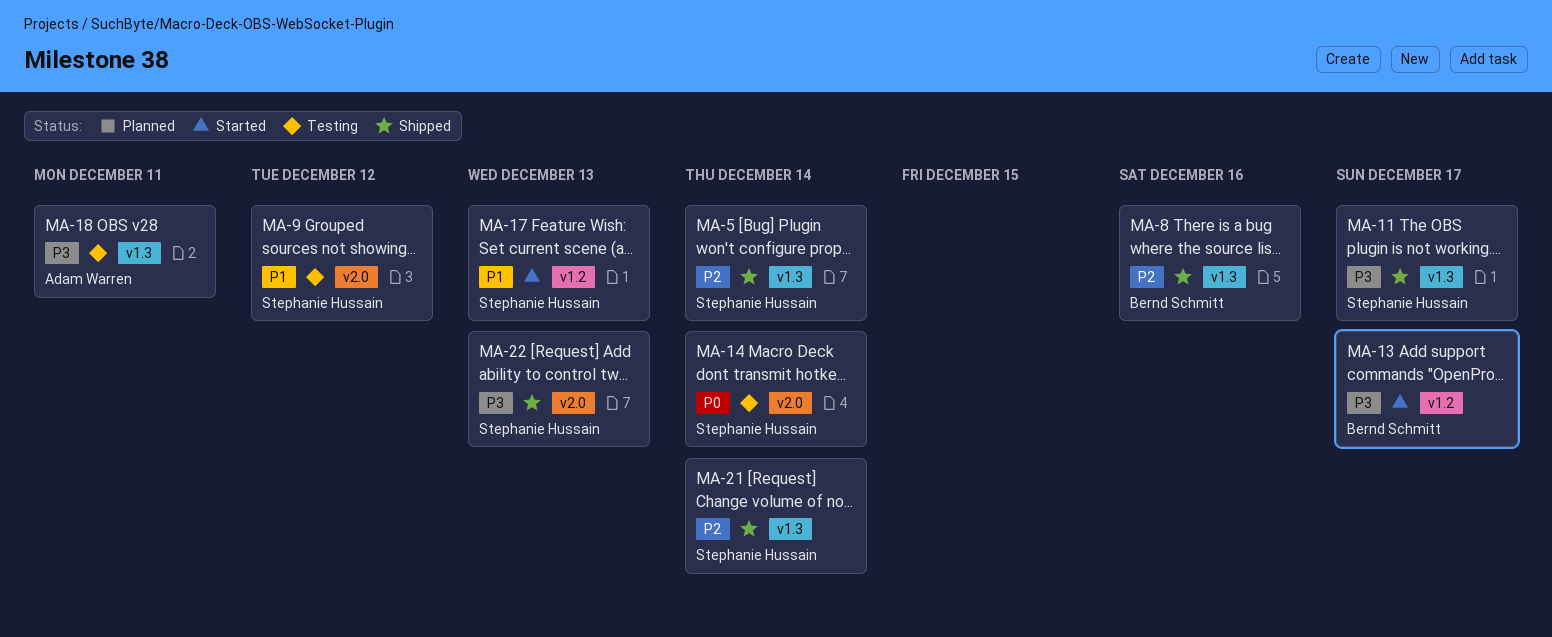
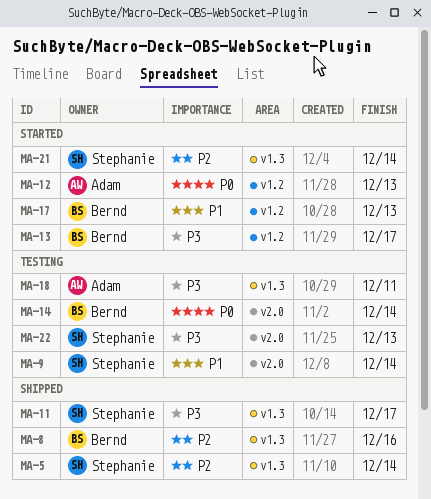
MA-9, due: Dec 12 -> Dec 14
MA-12: none -> present
MA-14, owner: Stephanie Hussain -> Bernd Schmitt
MA-17, owner: Stephanie Hussain -> Bernd Schmitt
MA-21, status: Shipped -> Started
MA-22, status: Shipped -> Testing

